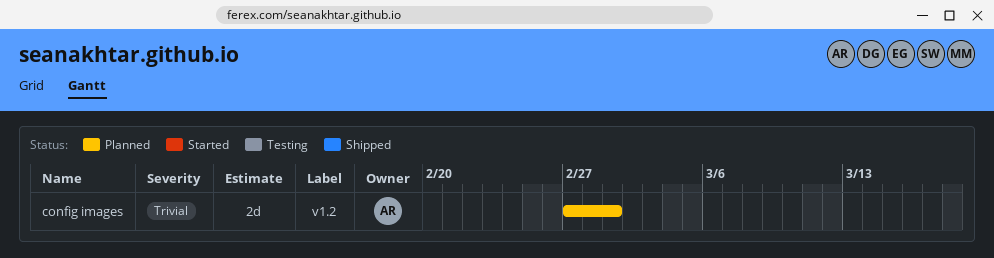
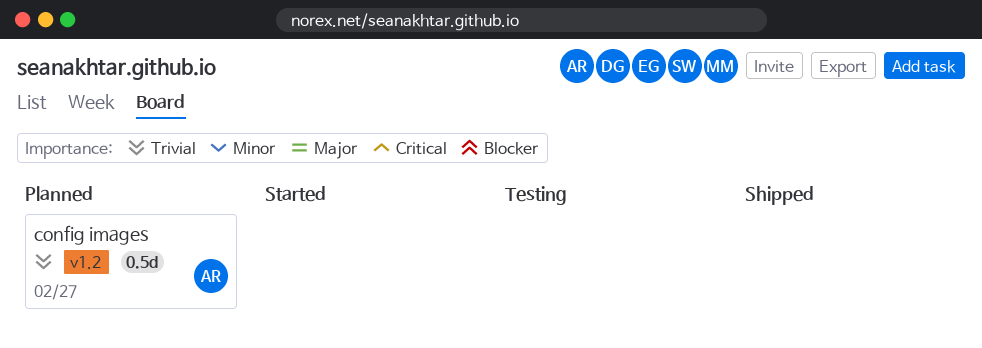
config images, estimate: 2d -> 0.5d
config images, due: Mar 1 -> Feb 27

